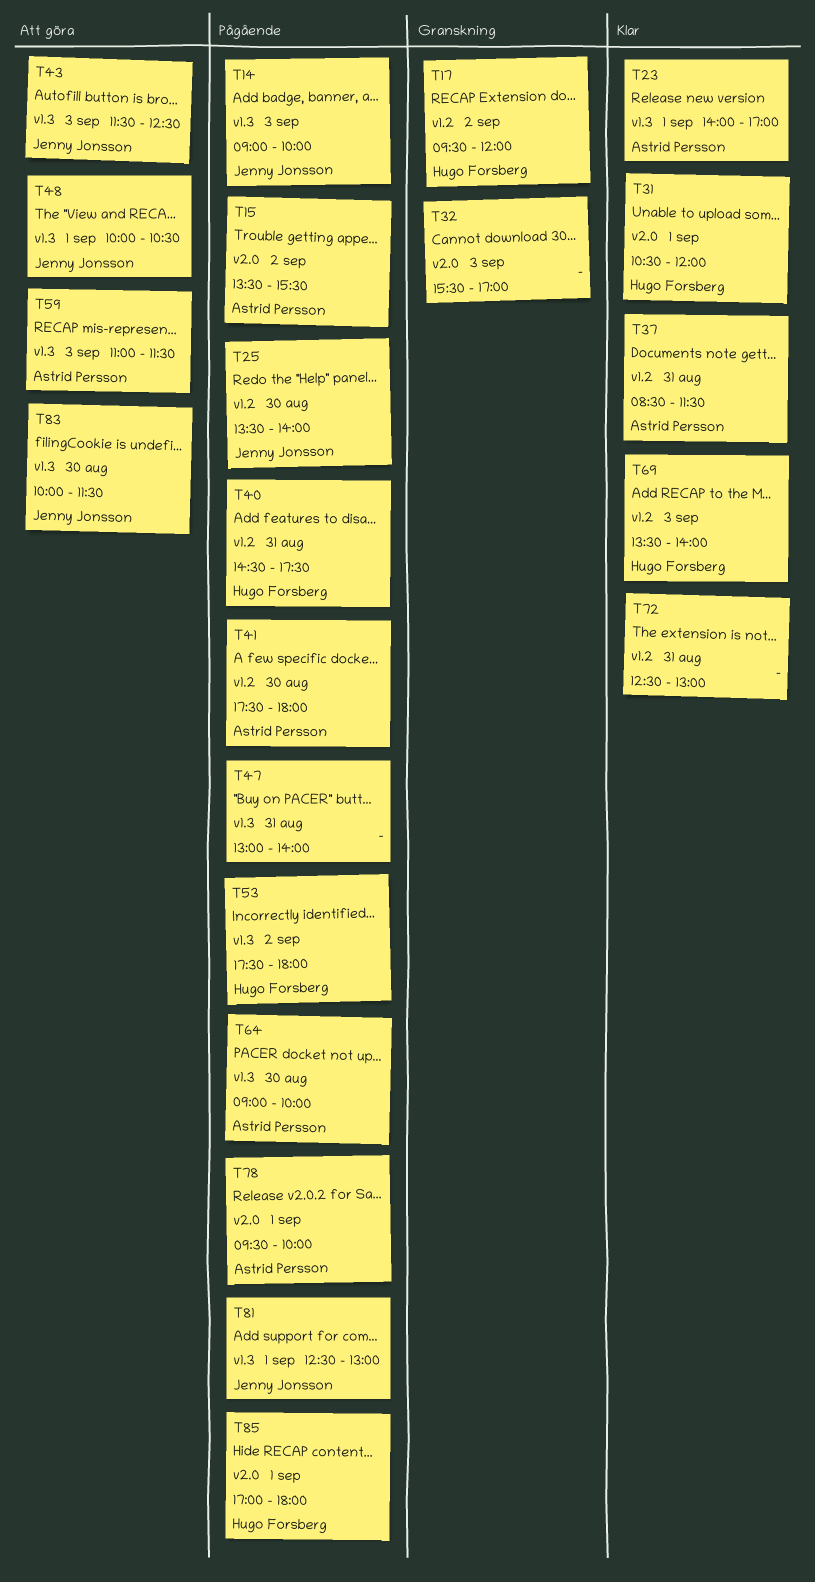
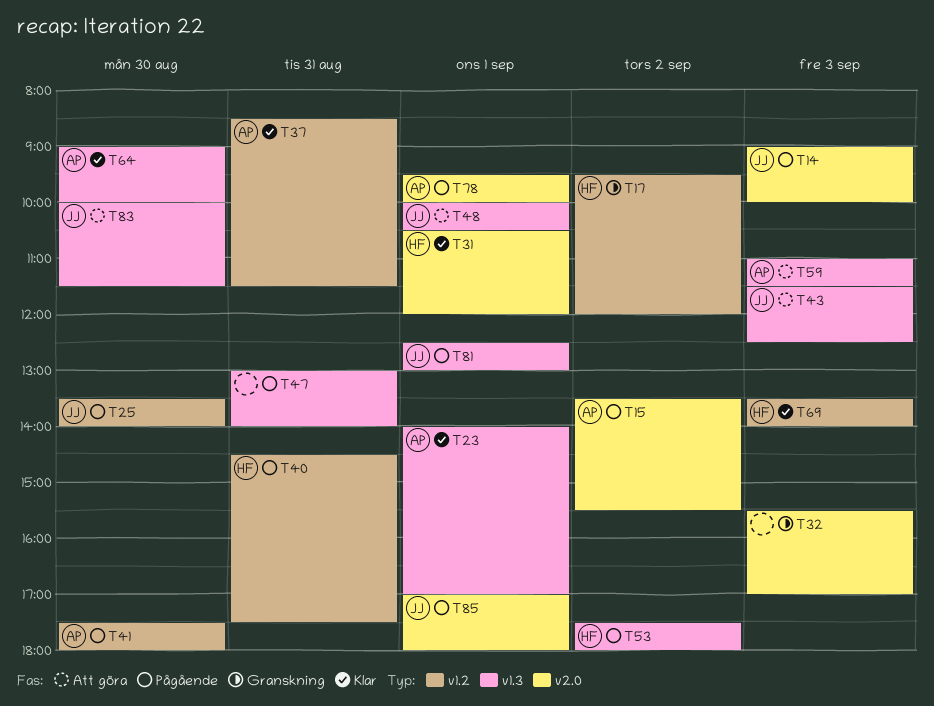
T14, label: v1.3 -> v2.0
T64, status: Pågående -> Klar
T72: present -> none
T85, owner: Hugo Forsberg -> Jenny Jonsson

